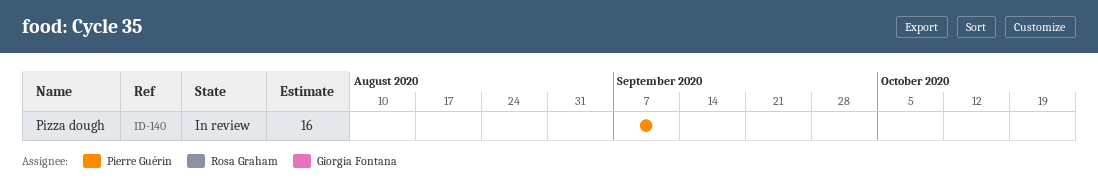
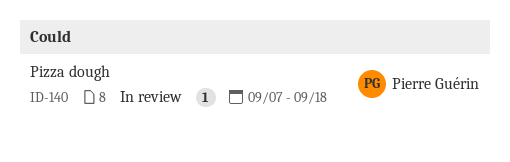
ID-140, estimate: 16 -> 1
ID-140, due: Sep 11 -> Sep 18

